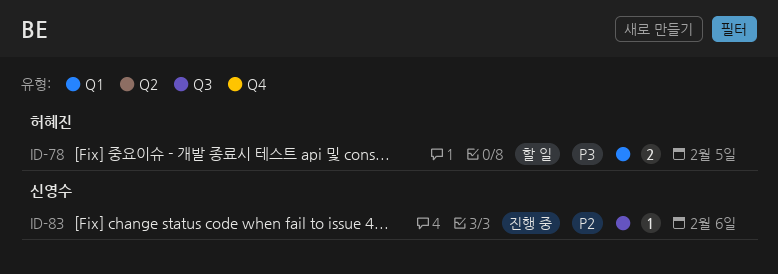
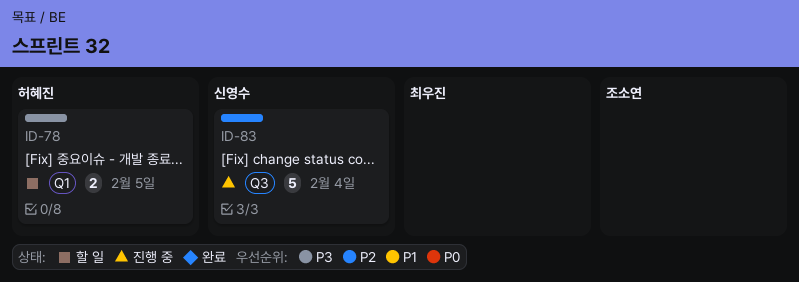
ID-83, estimate: 1 -> 5
ID-83, due: Feb 6 -> Feb 4

